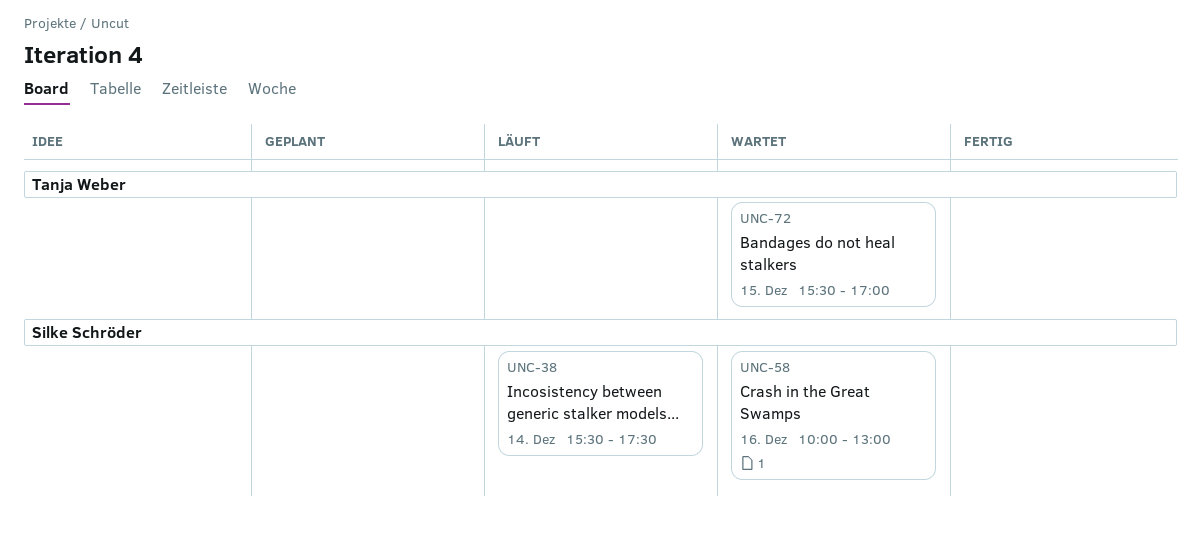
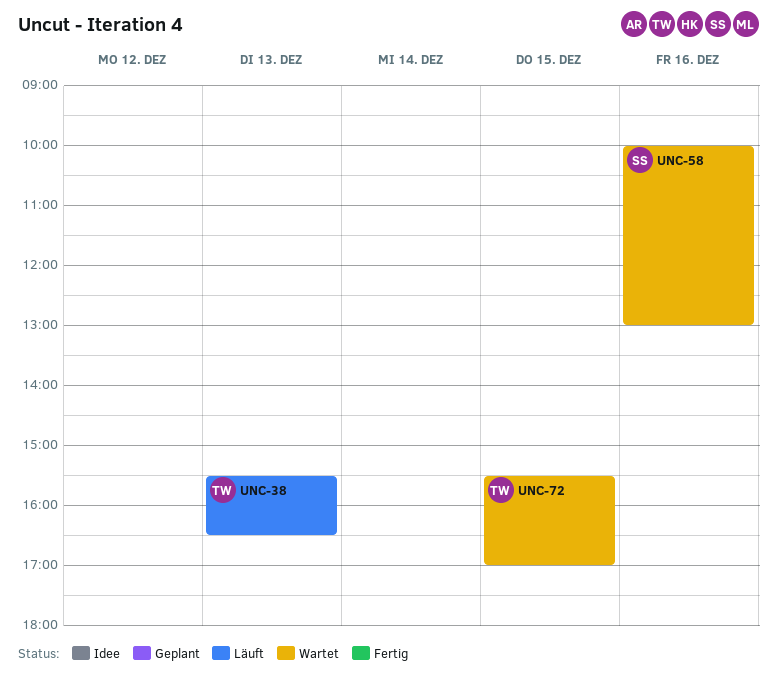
UNC-38, owner: Silke Schröder -> Tanja Weber
UNC-38, day: Dec 14 -> Dec 13
UNC-38, ends: 17:30 -> 16:30

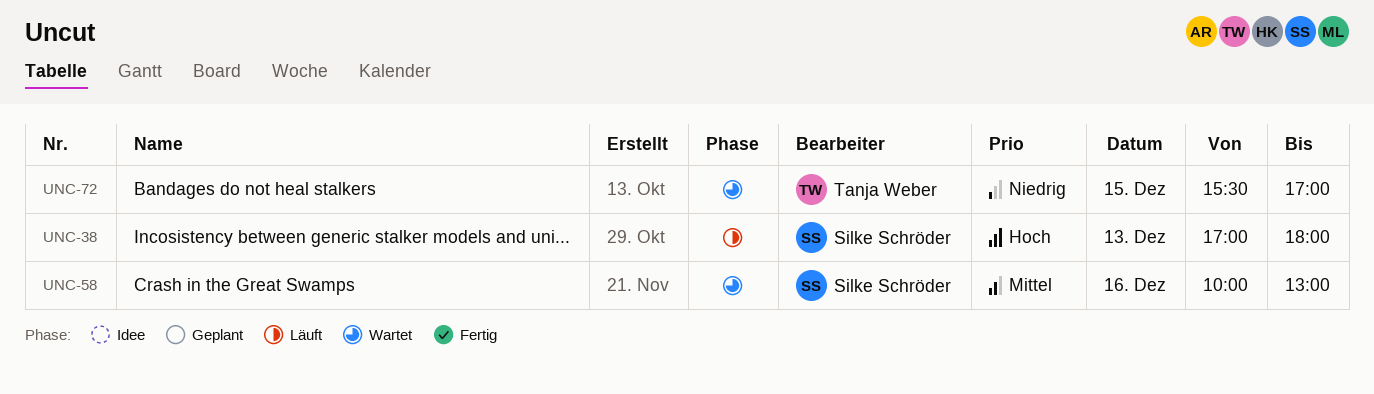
UNC-38, owner: Tanja Weber -> Silke Schröder
UNC-38, begins: 15:30 -> 17:00
UNC-38, ends: 16:30 -> 18:00

